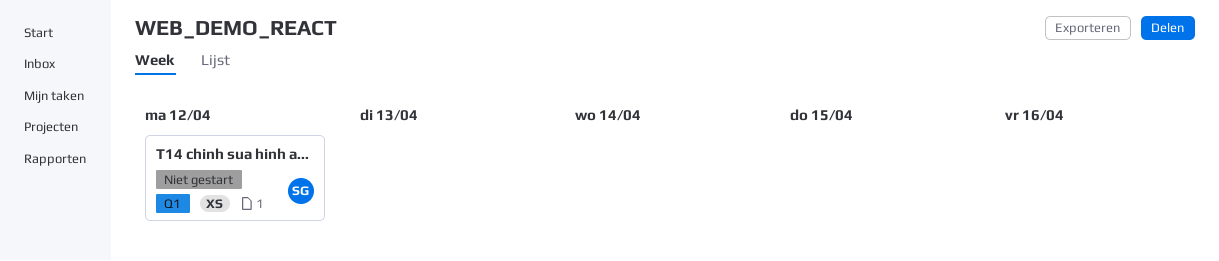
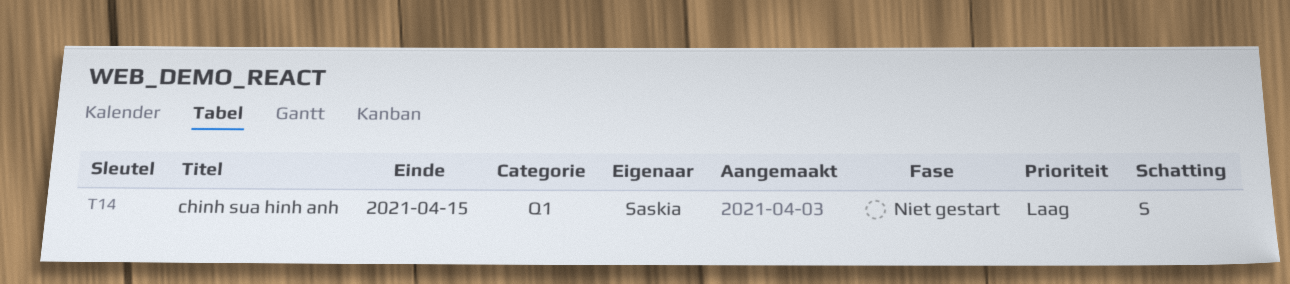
T14, estimate: XS -> S
T14, due: Apr 12 -> Apr 15

